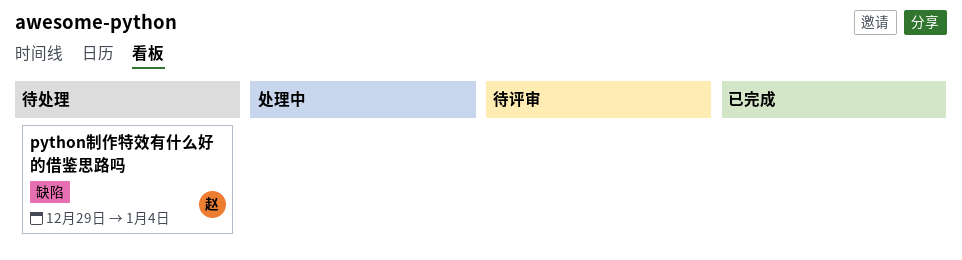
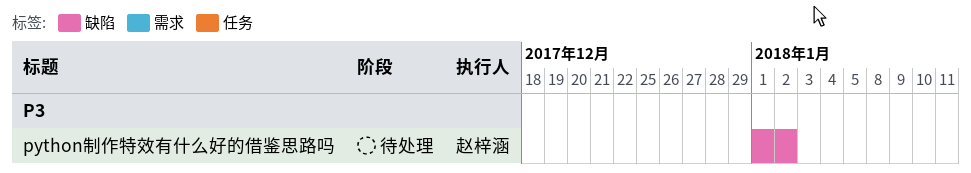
python制作特效有什么好的借鉴思路吗, start: Dec 29 -> Jan 1
python制作特效有什么好的借鉴思路吗, due: Jan 4 -> Jan 2

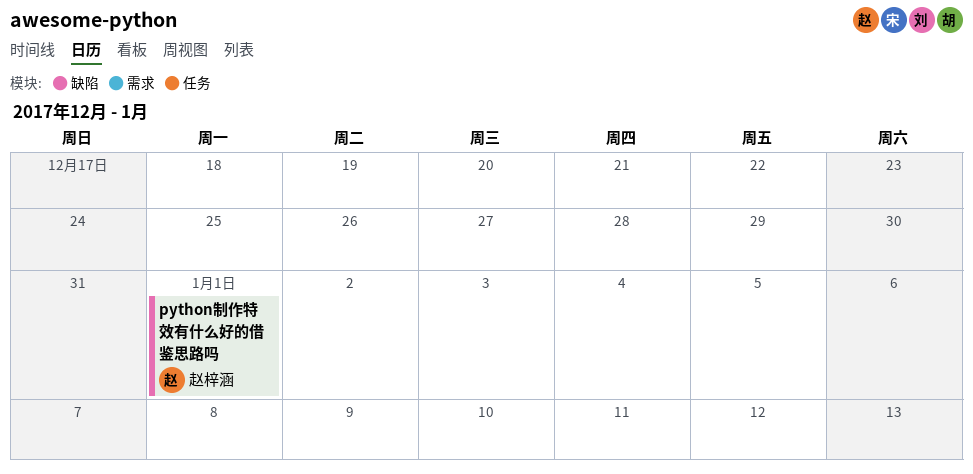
python制作特效有什么好的借鉴思路吗, due: Jan 2 -> Jan 1

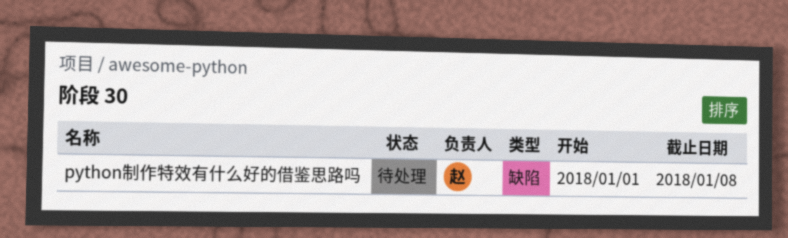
python制作特效有什么好的借鉴思路吗, due: Jan 1 -> Jan 8

